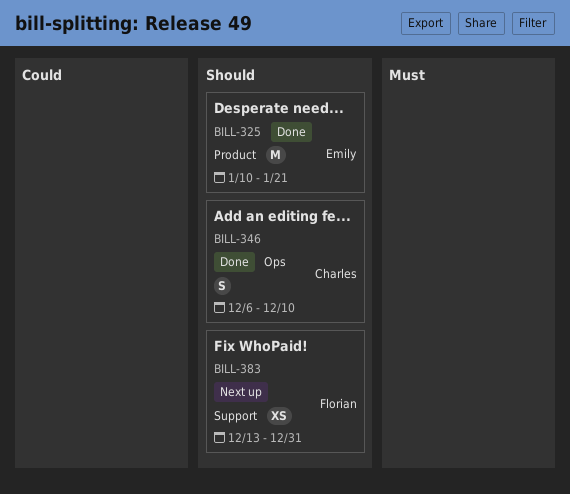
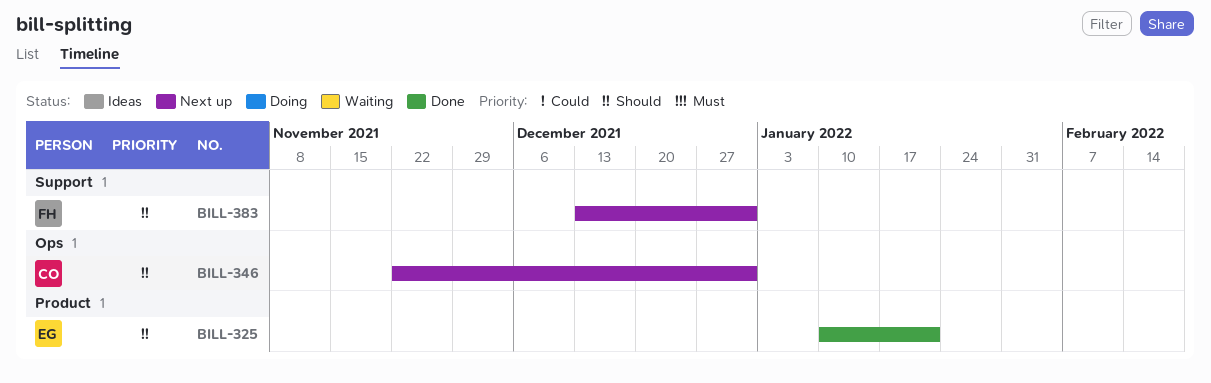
BILL-346, status: Done -> Next up
BILL-346, start: Dec 6 -> Nov 22
BILL-346, due: Dec 10 -> Dec 31

